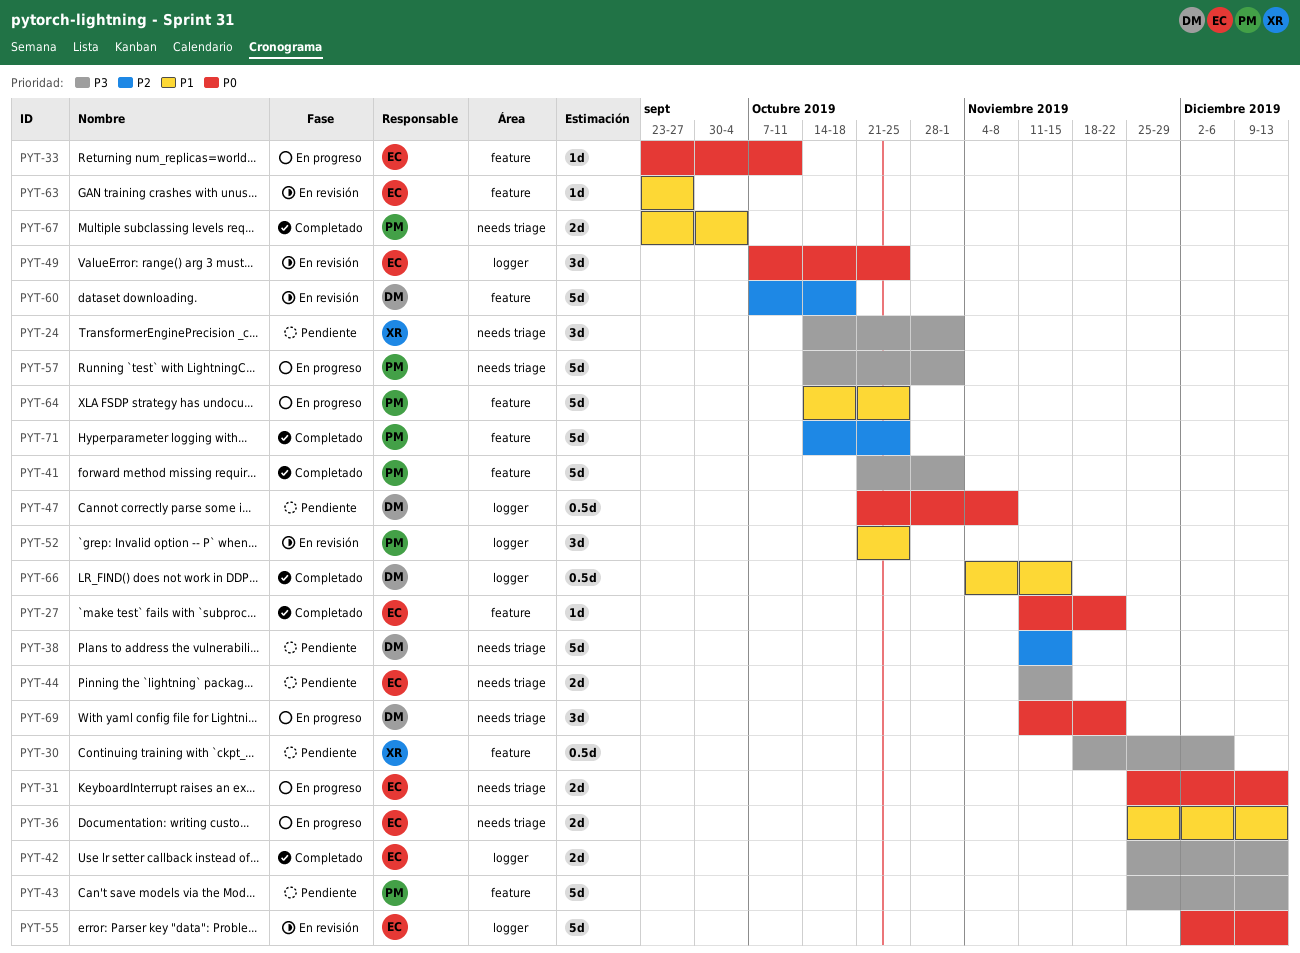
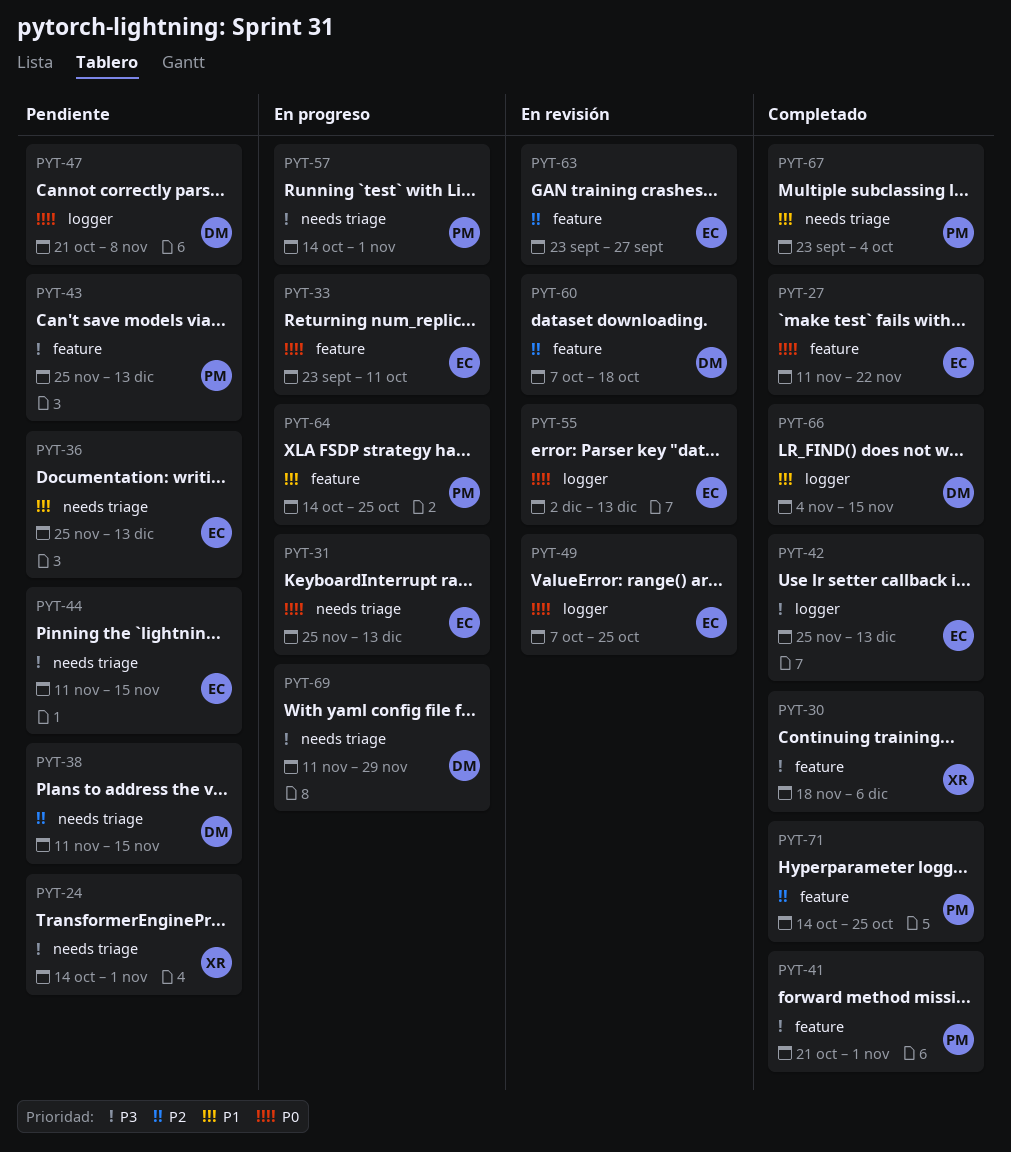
PYT-30, status: Pendiente -> Completado
PYT-36, status: En progreso -> Pendiente
PYT-52: present -> none
PYT-63, priority: P1 -> P2
PYT-69, priority: P0 -> P3
PYT-69, due: Nov 22 -> Nov 29

